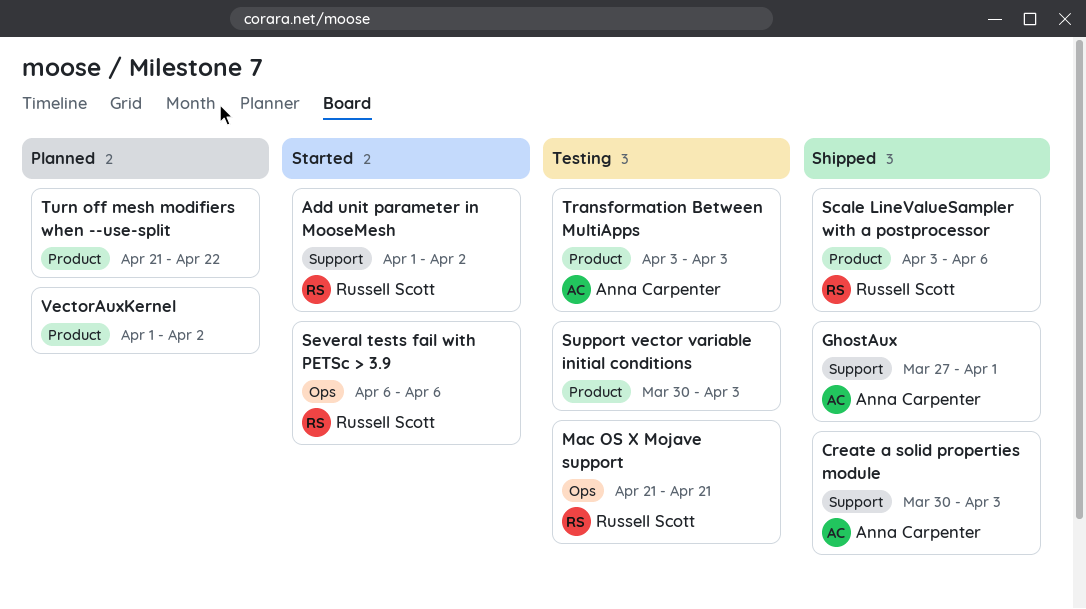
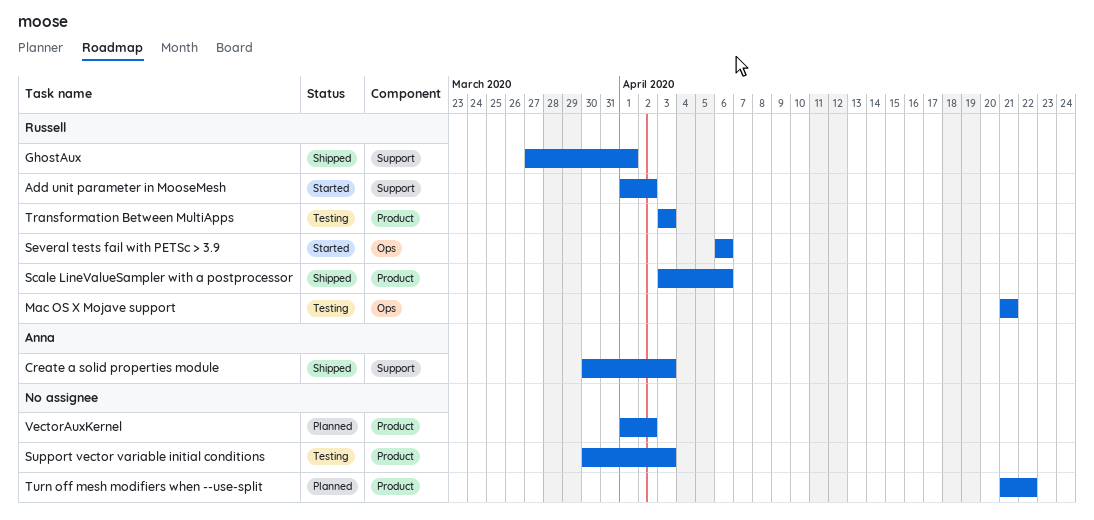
GhostAux, owner: Anna Carpenter -> Russell Scott
Transformation Between MultiApps, owner: Anna Carpenter -> Russell Scott

